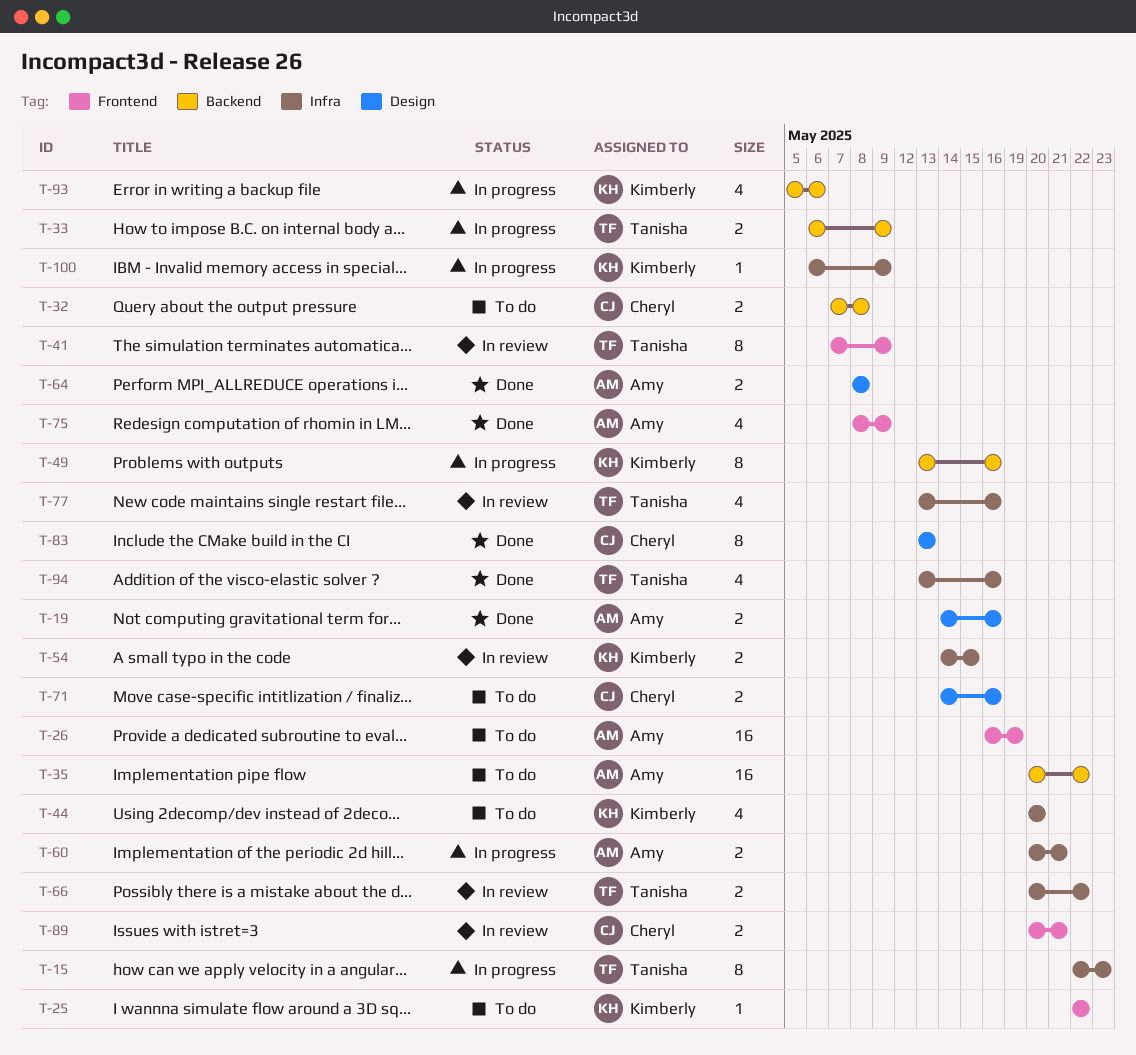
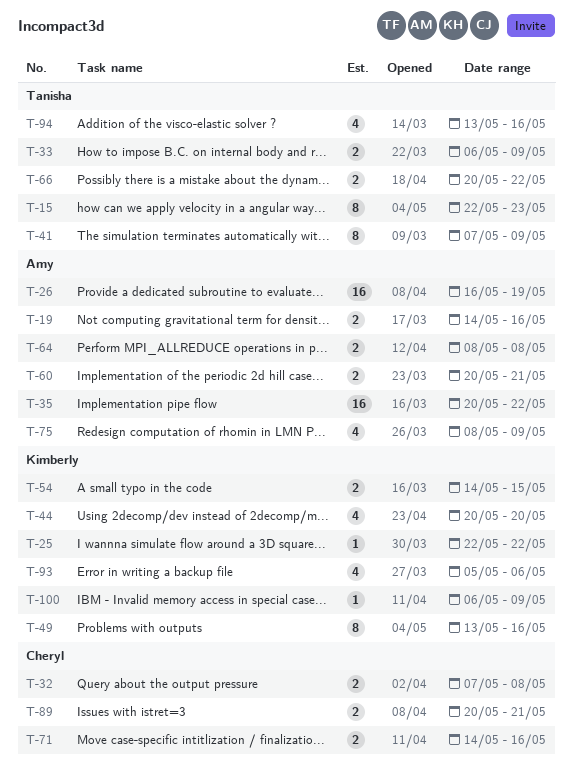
T-77: present -> none
T-83: present -> none

